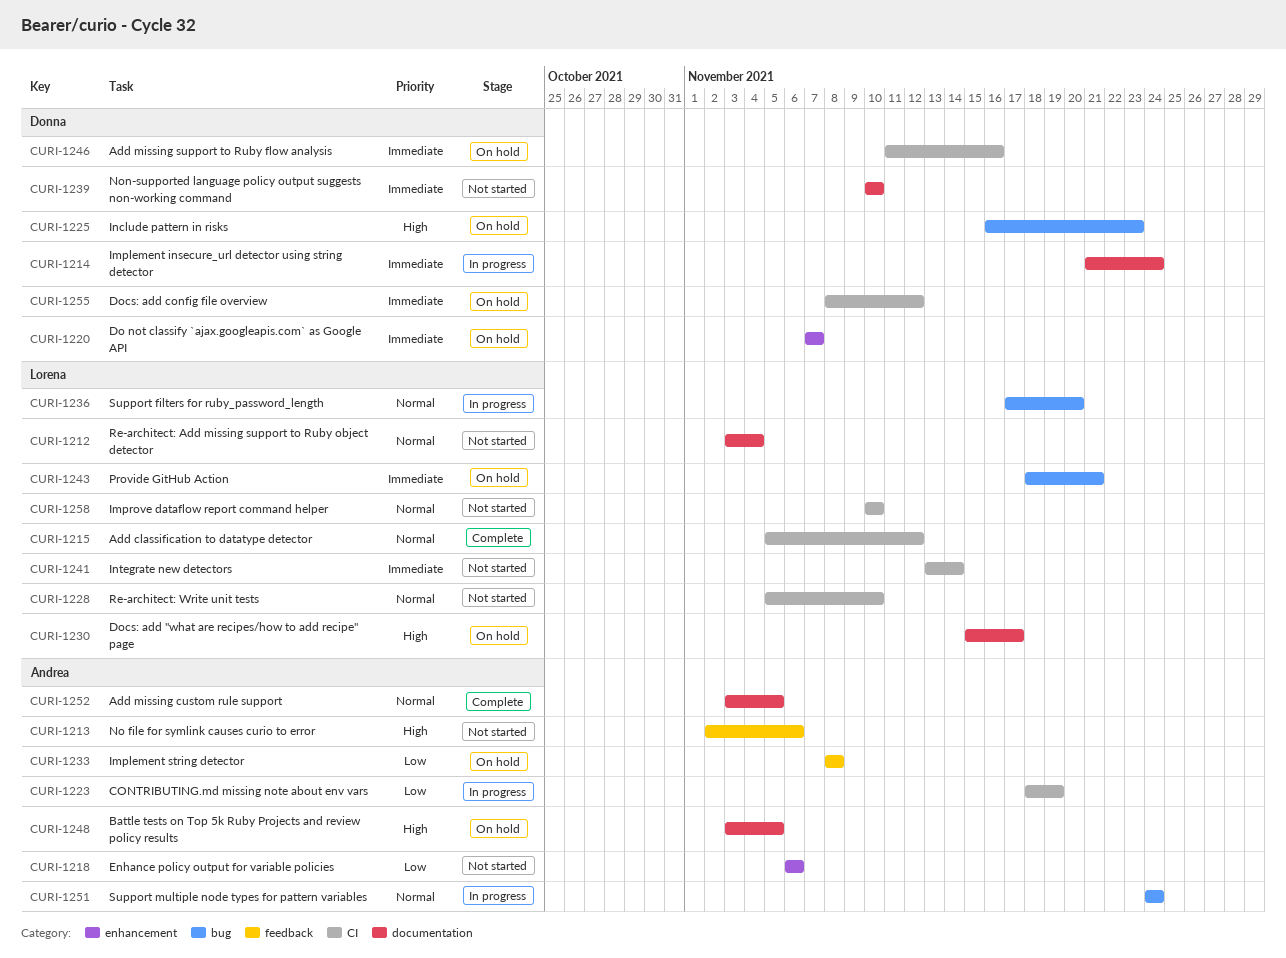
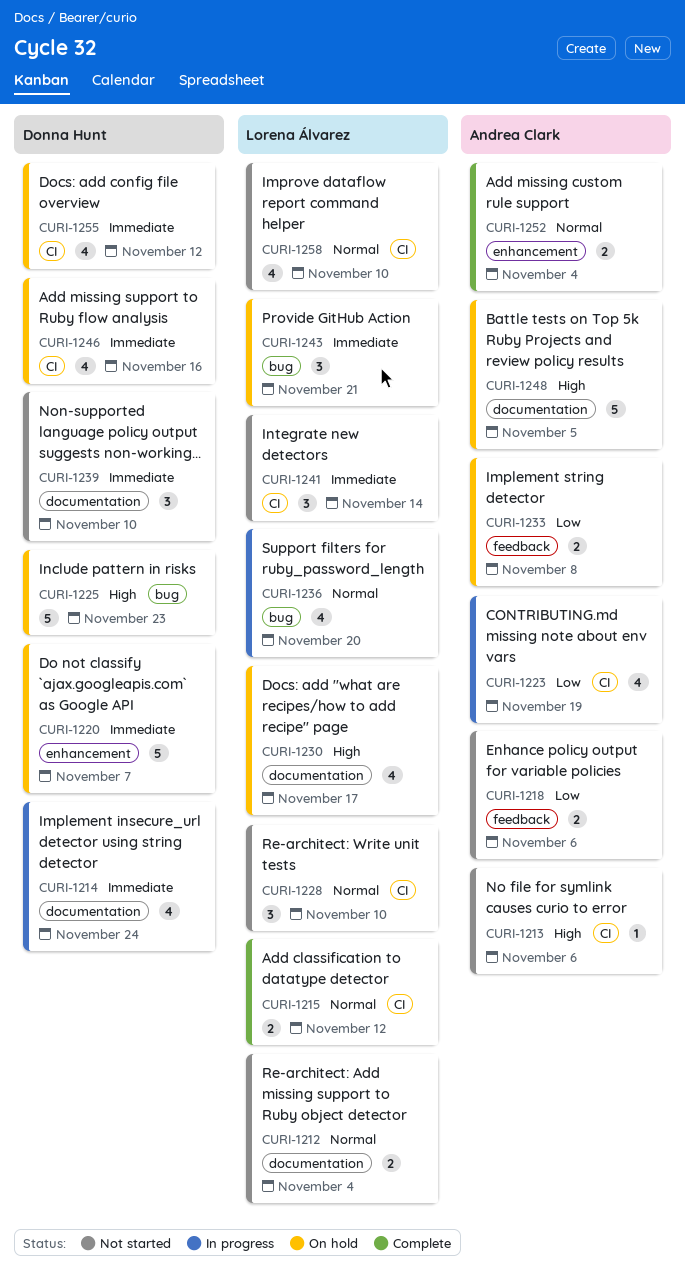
CURI-1213, label: feedback -> CI
CURI-1218, label: enhancement -> feedback
CURI-1251: present -> none
CURI-1252, label: documentation -> enhancement
CURI-1252, due: Nov 5 -> Nov 4

